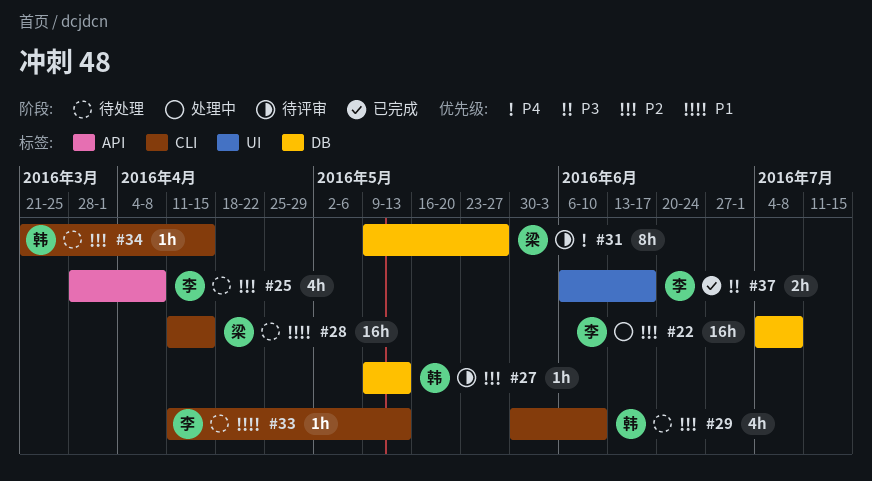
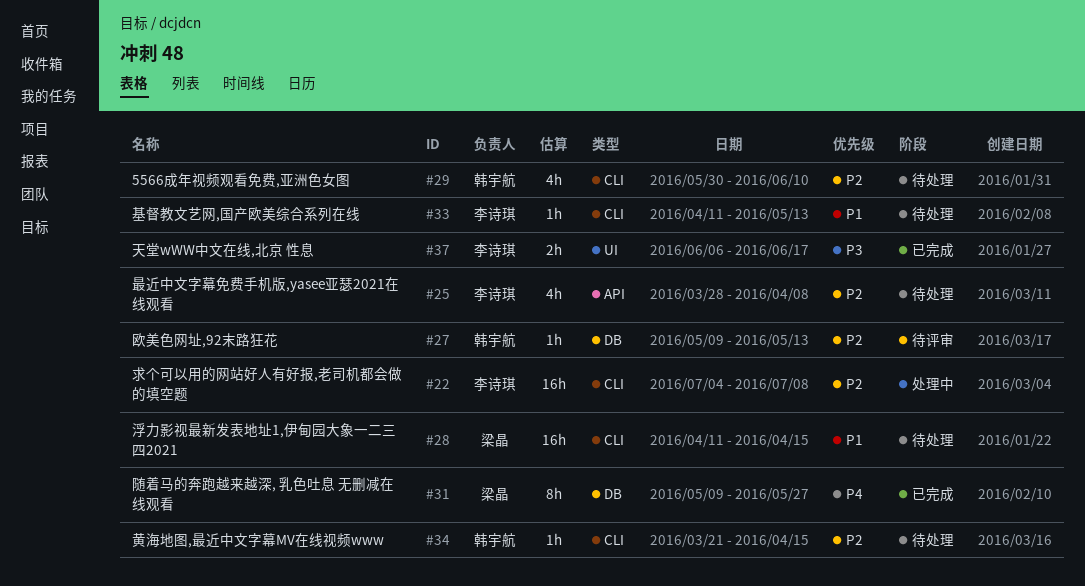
#22, label: DB -> CLI
#31, status: 待评审 -> 已完成

